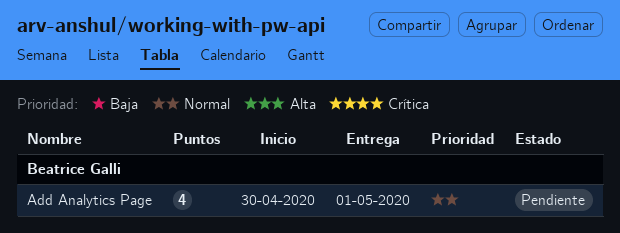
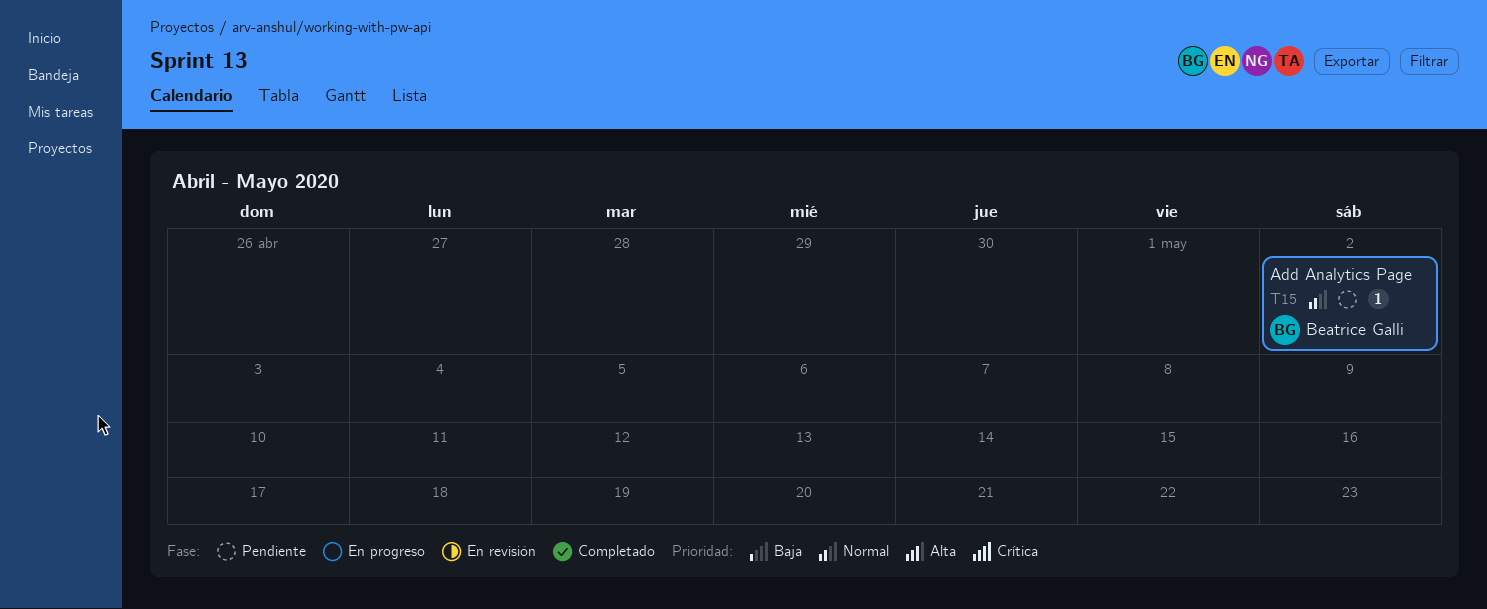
Add Analytics Page, estimate: 4 -> 1
Add Analytics Page, due: May 1 -> May 2

